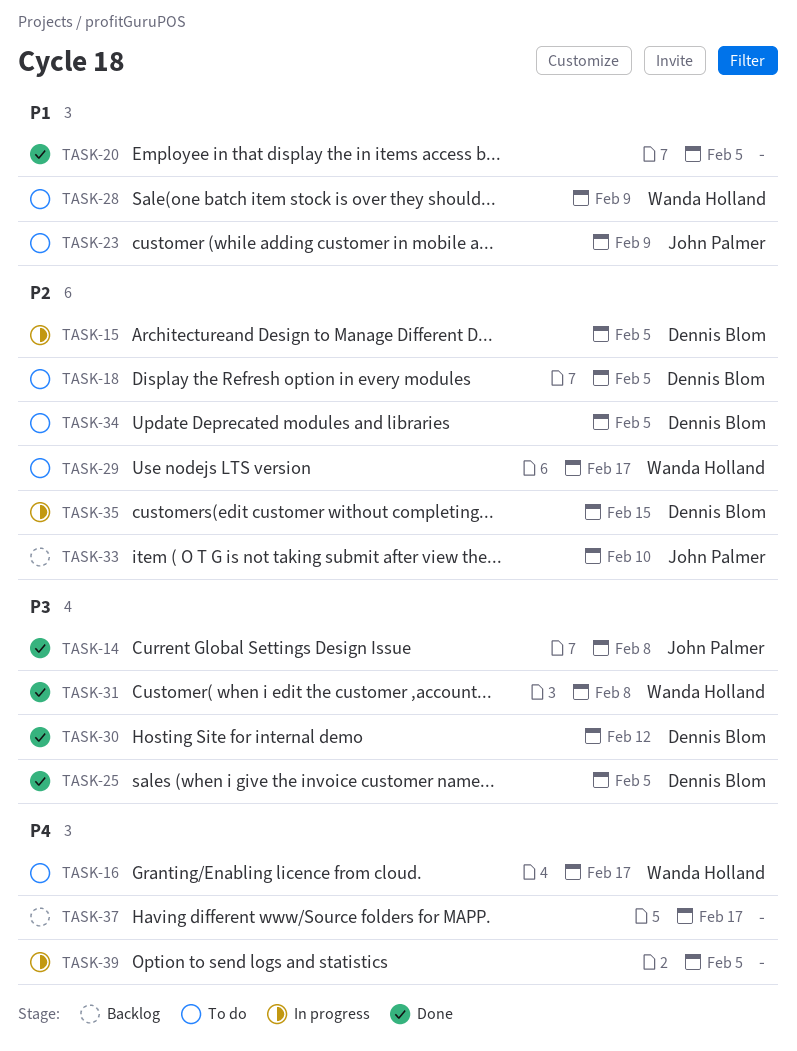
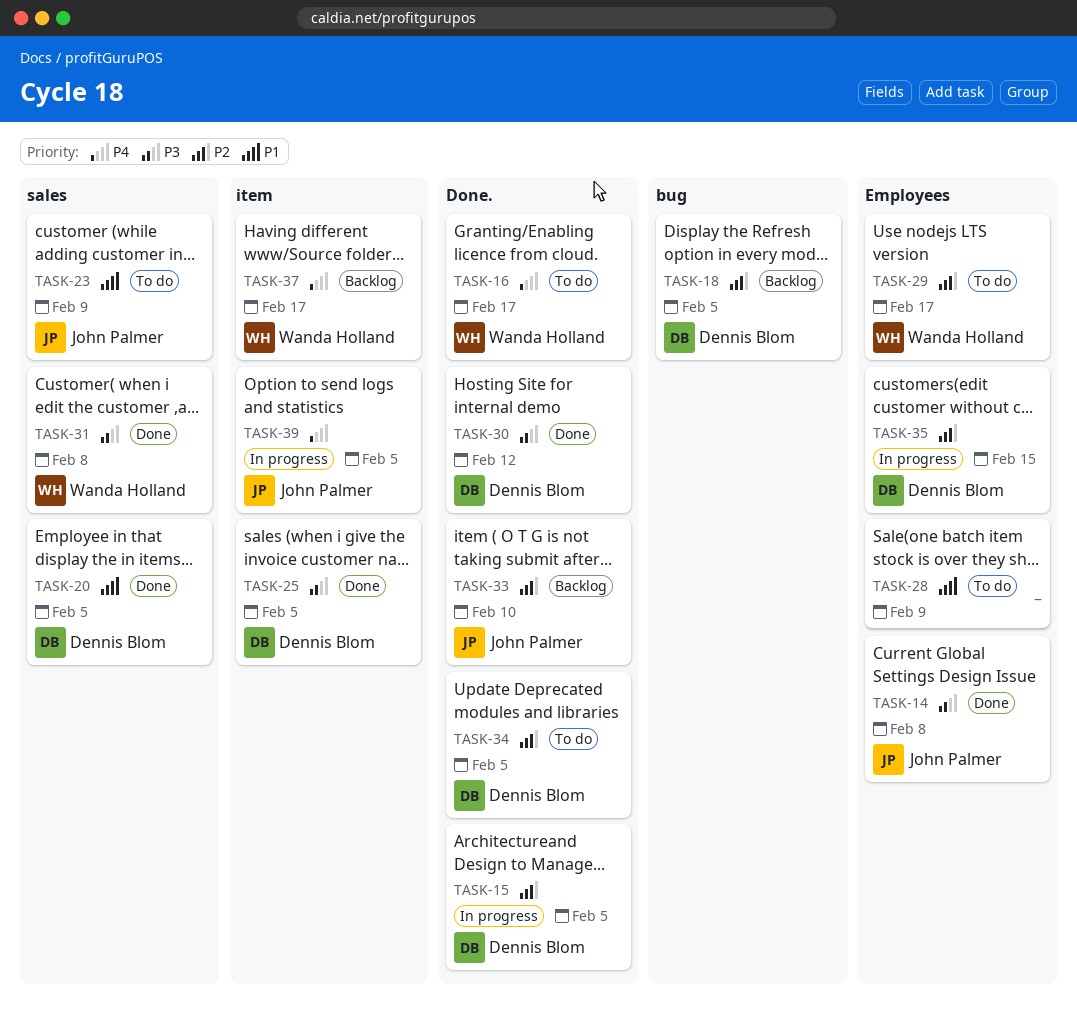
TASK-18, status: To do -> Backlog
TASK-20, owner: none -> Dennis Blom
TASK-28, owner: Wanda Holland -> none
TASK-37, owner: none -> Wanda Holland
TASK-39, owner: none -> John Palmer

